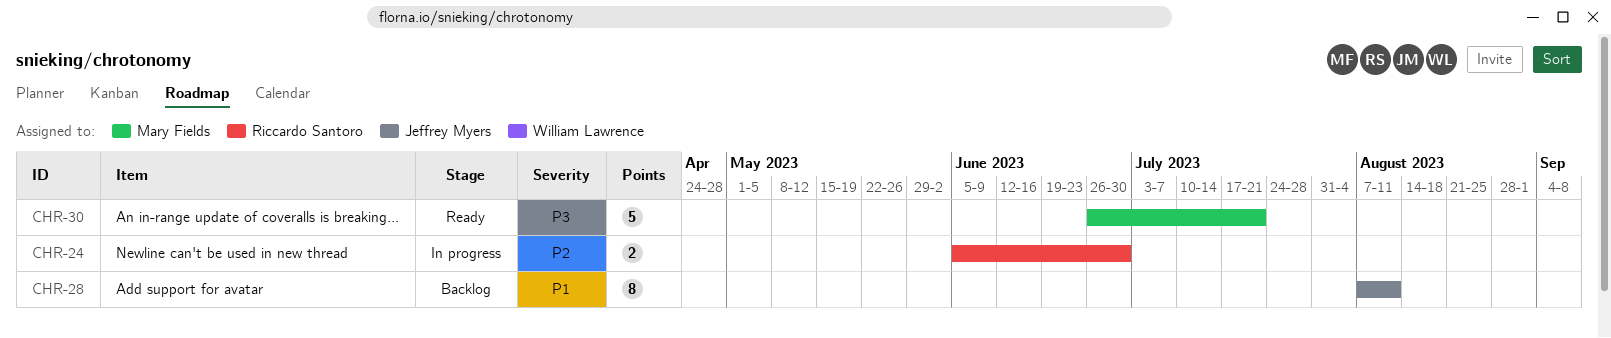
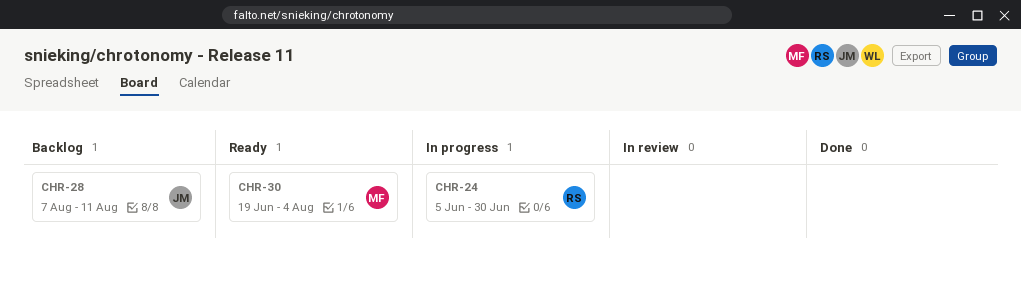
CHR-30, start: Jun 26 -> Jun 19
CHR-30, due: Jul 21 -> Aug 4

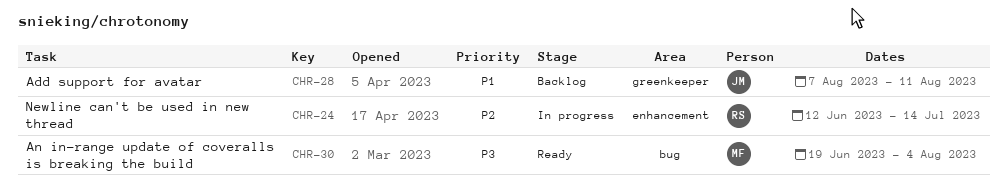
CHR-24, start: Jun 5 -> Jun 12
CHR-24, due: Jun 30 -> Jul 14

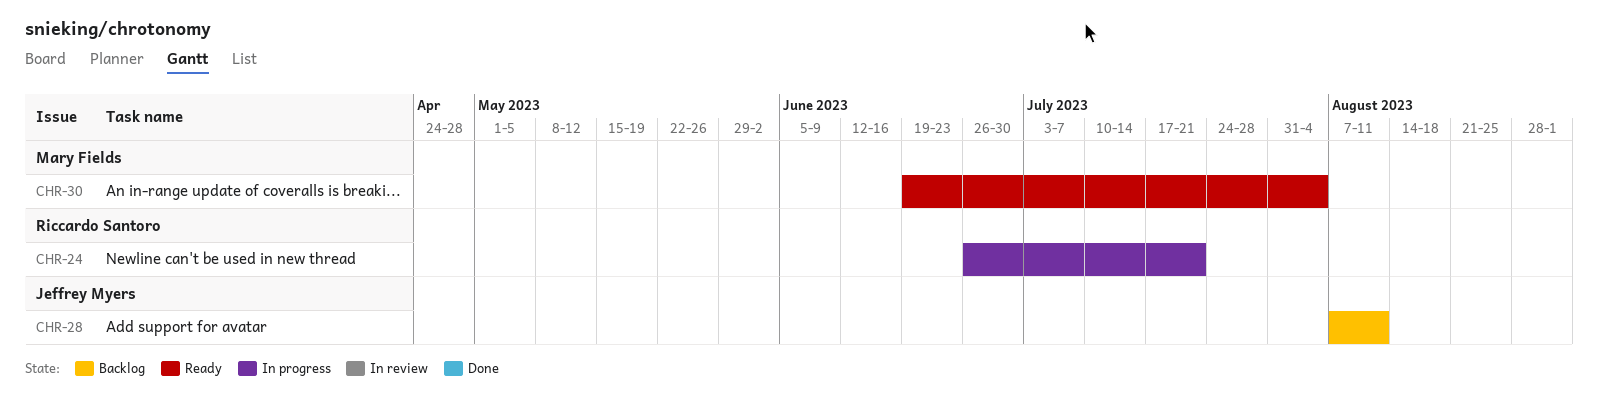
CHR-24, start: Jun 12 -> Jun 26
CHR-24, due: Jul 14 -> Jul 21

